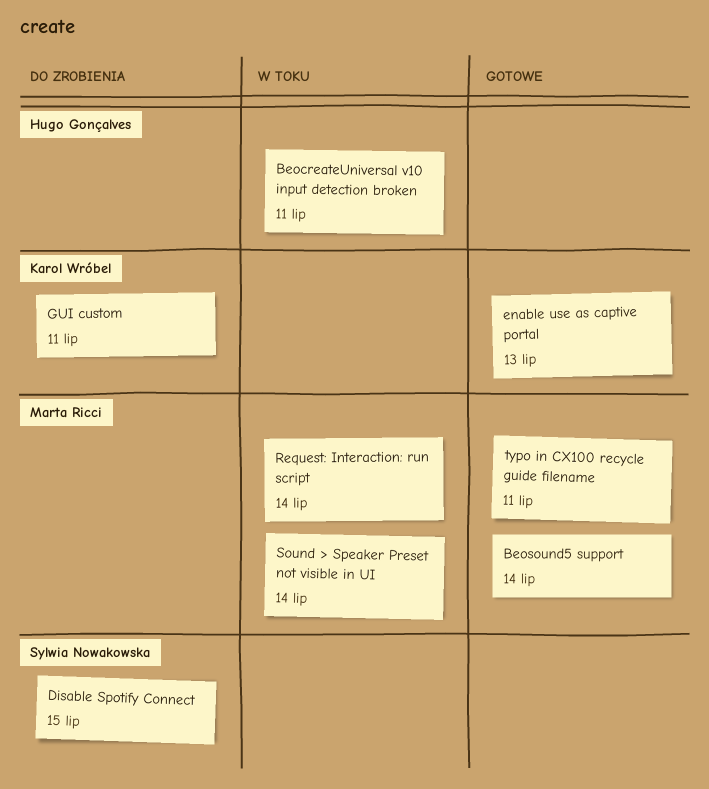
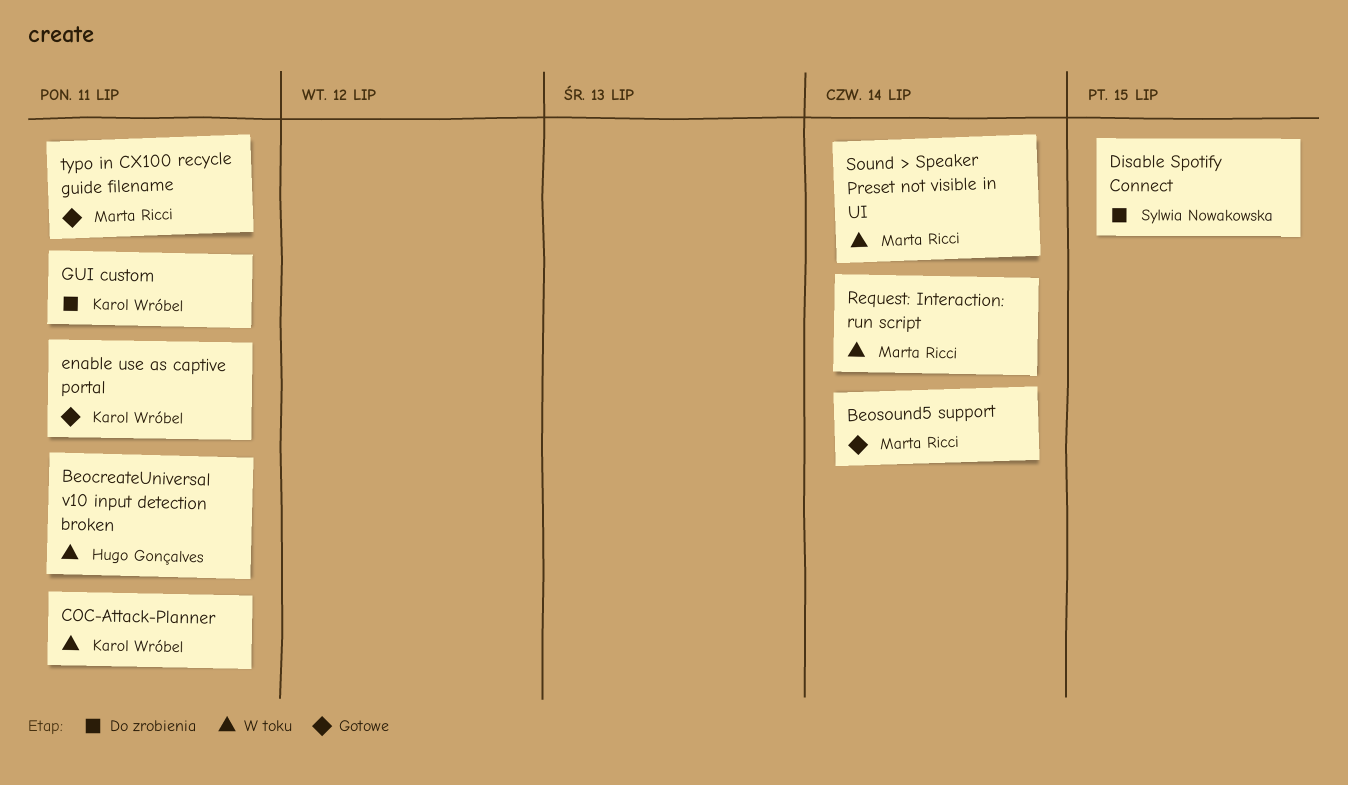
COC-Attack-Planner: none -> present
enable use as captive portal, due: Jul 13 -> Jul 11

